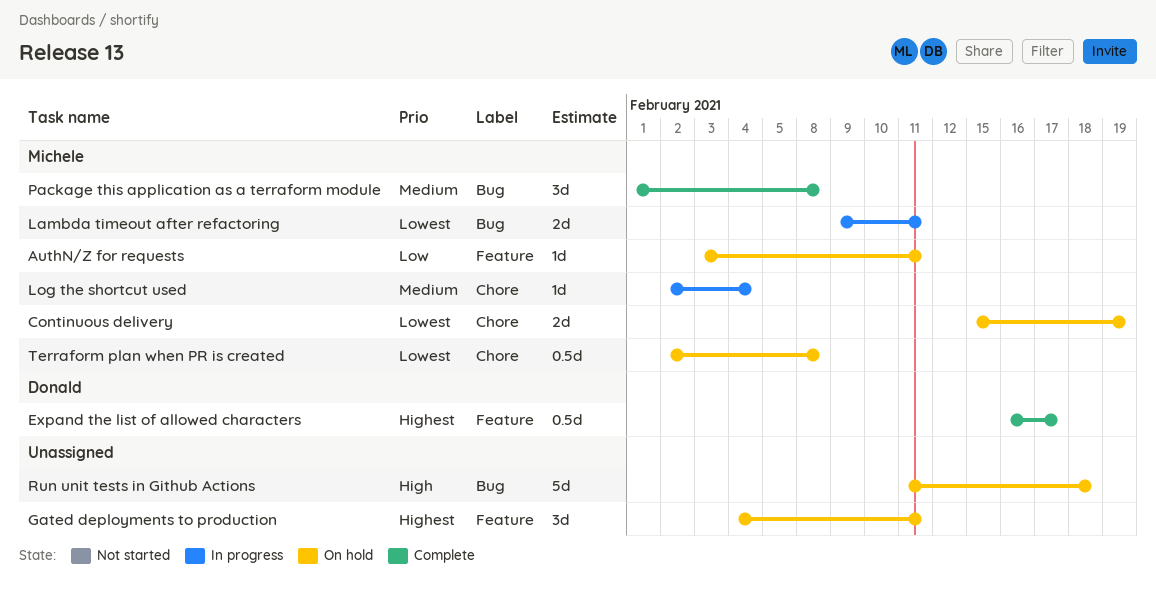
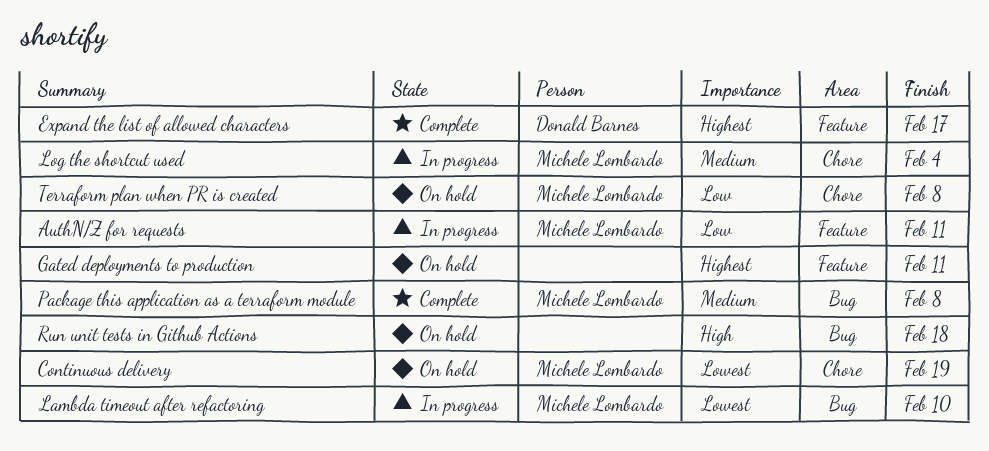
AuthN/Z for requests, status: On hold -> In progress
Lambda timeout after refactoring, due: Feb 11 -> Feb 10
Terraform plan when PR is created, priority: Lowest -> Low

